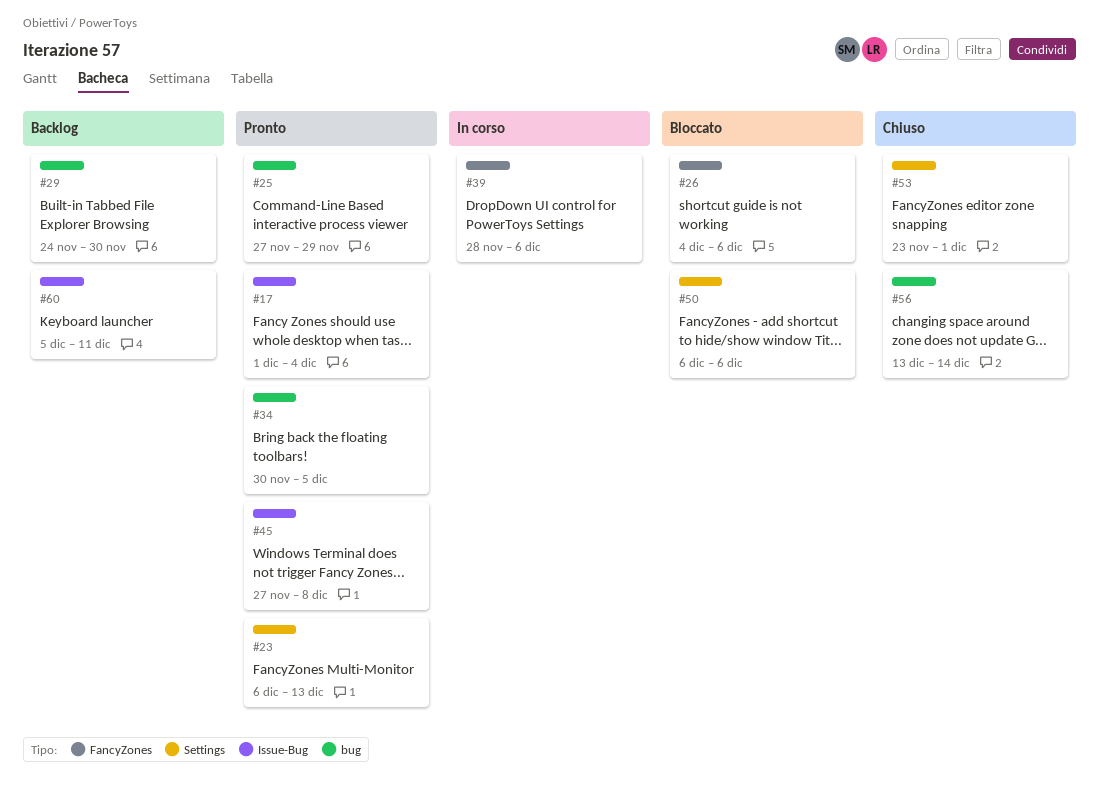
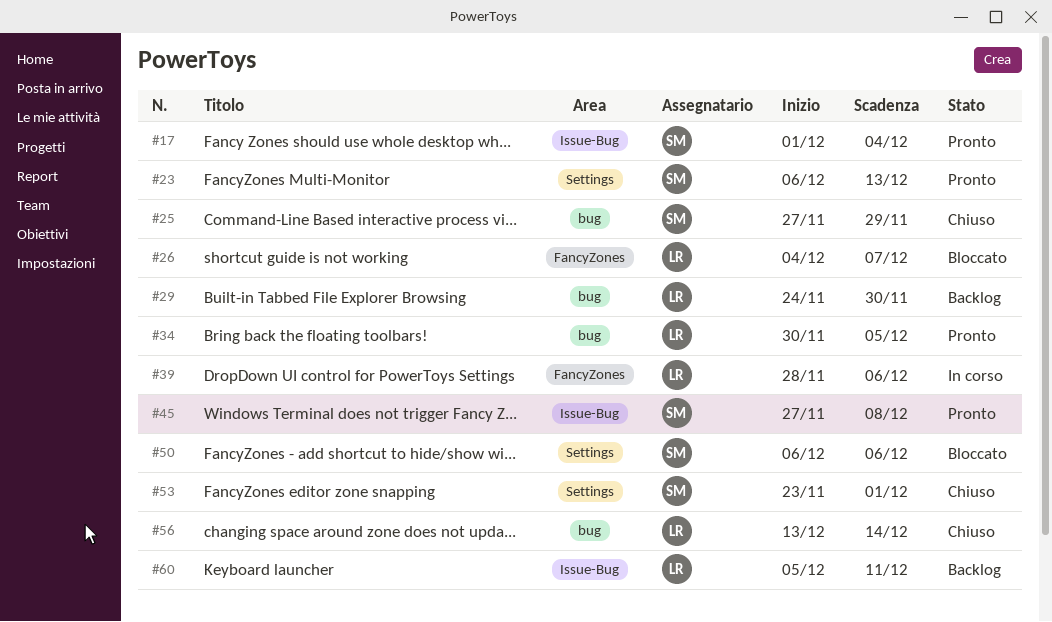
#25, status: Pronto -> Chiuso
#26, due: Dec 6 -> Dec 7

